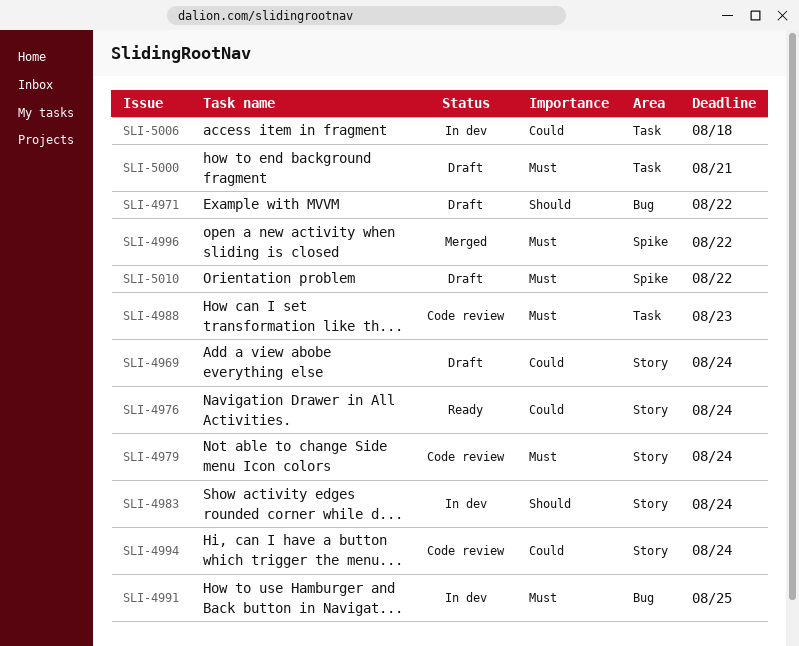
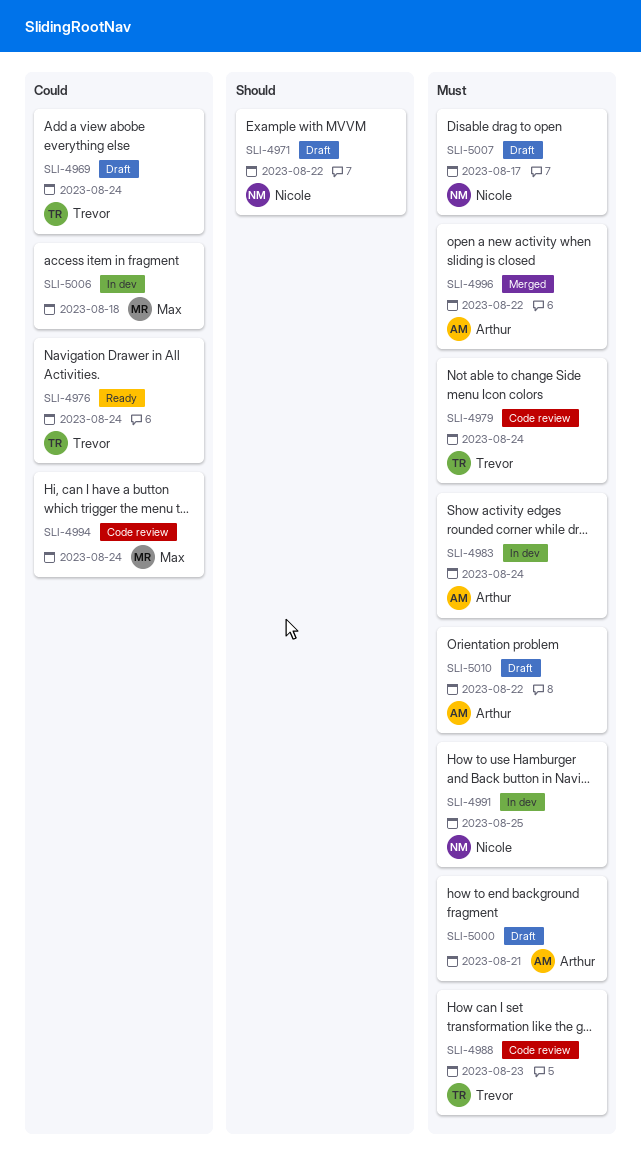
SLI-4983, priority: Should -> Must
SLI-5007: none -> present

